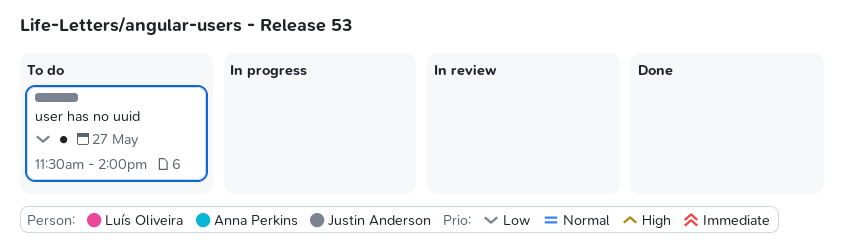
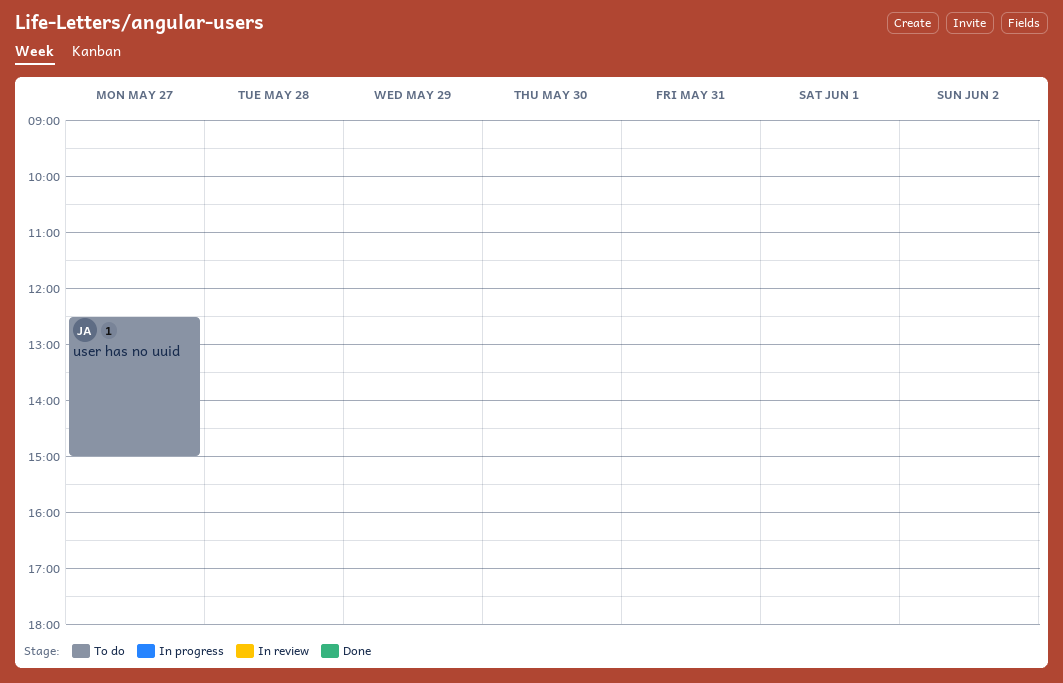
user has no uuid, begins: 11:30 -> 12:30
user has no uuid, ends: 14:00 -> 15:00

